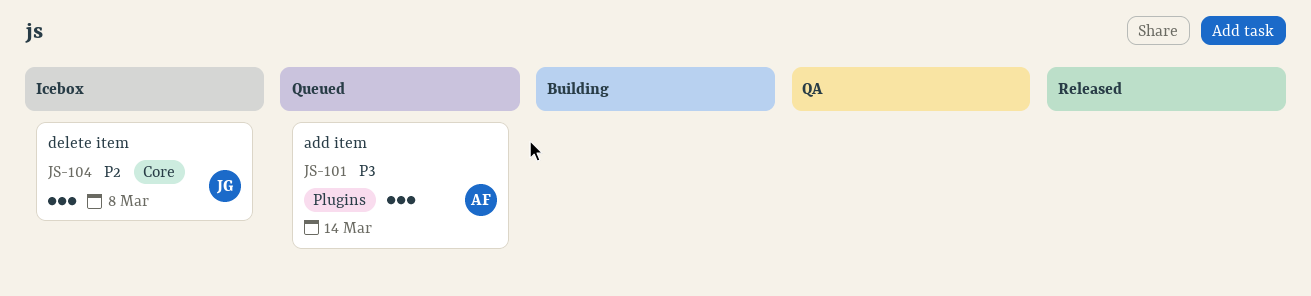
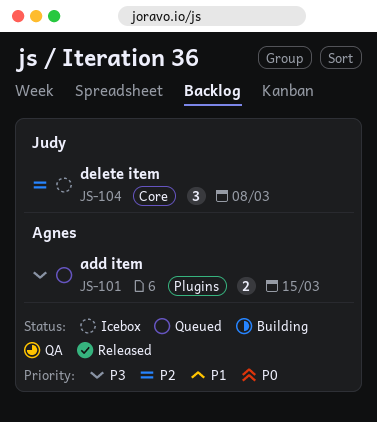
JS-101, estimate: 3 -> 2
JS-101, due: Mar 14 -> Mar 15

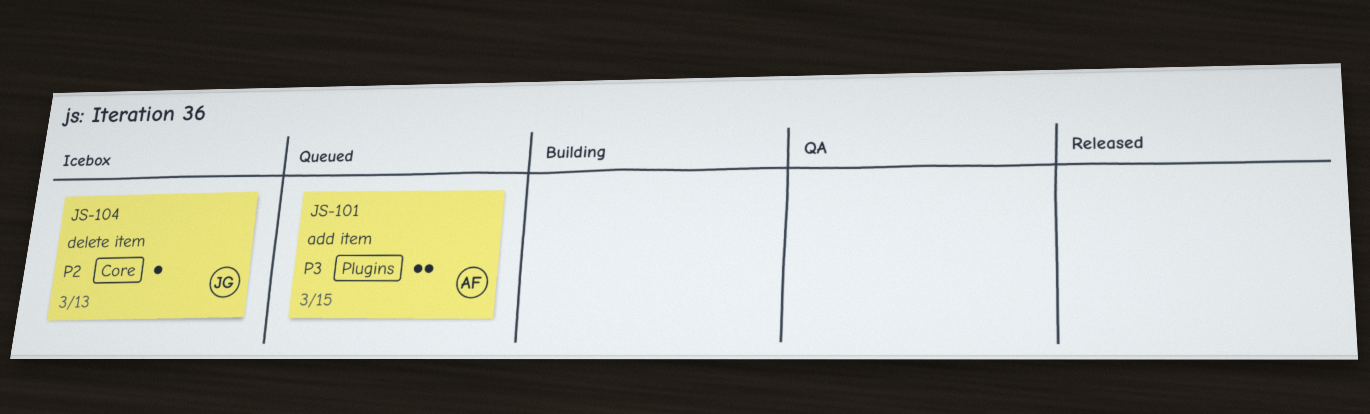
JS-104, estimate: 3 -> 1
JS-104, due: Mar 8 -> Mar 13

